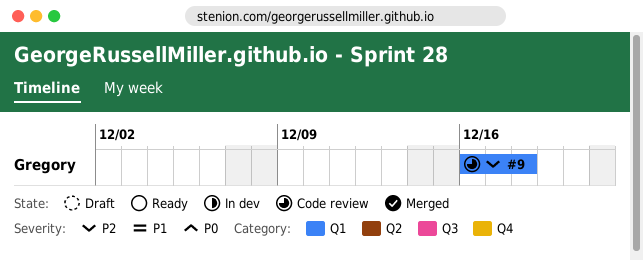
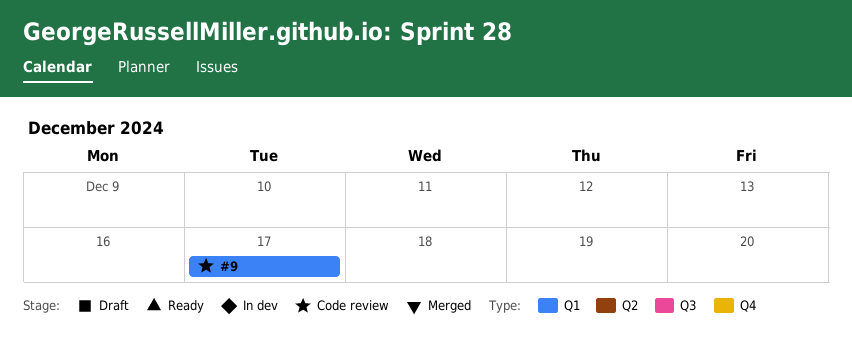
#9, start: Dec 16 -> Dec 17
#9, due: Dec 18 -> Dec 17

